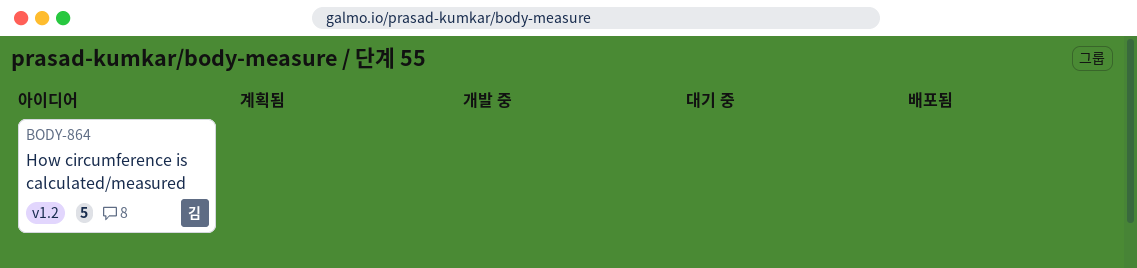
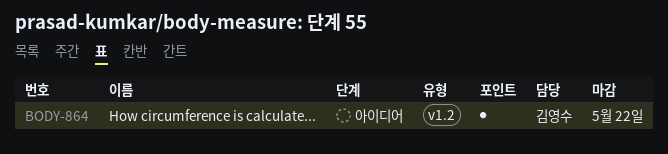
BODY-864, estimate: 5 -> 1

